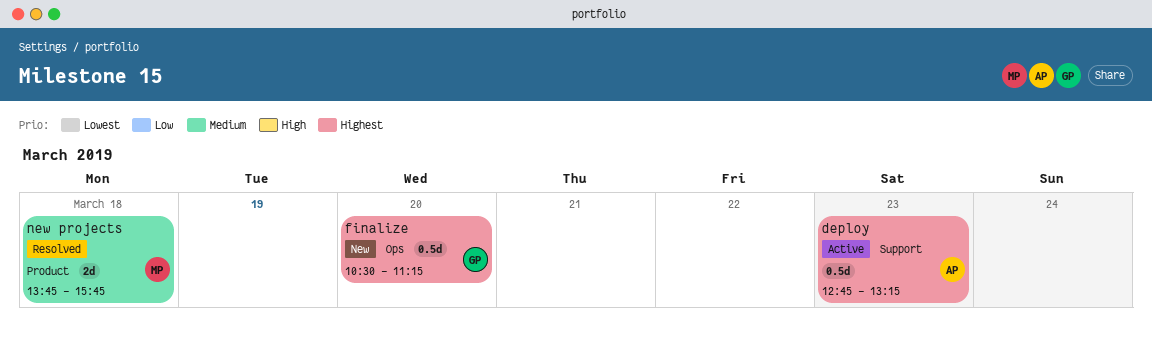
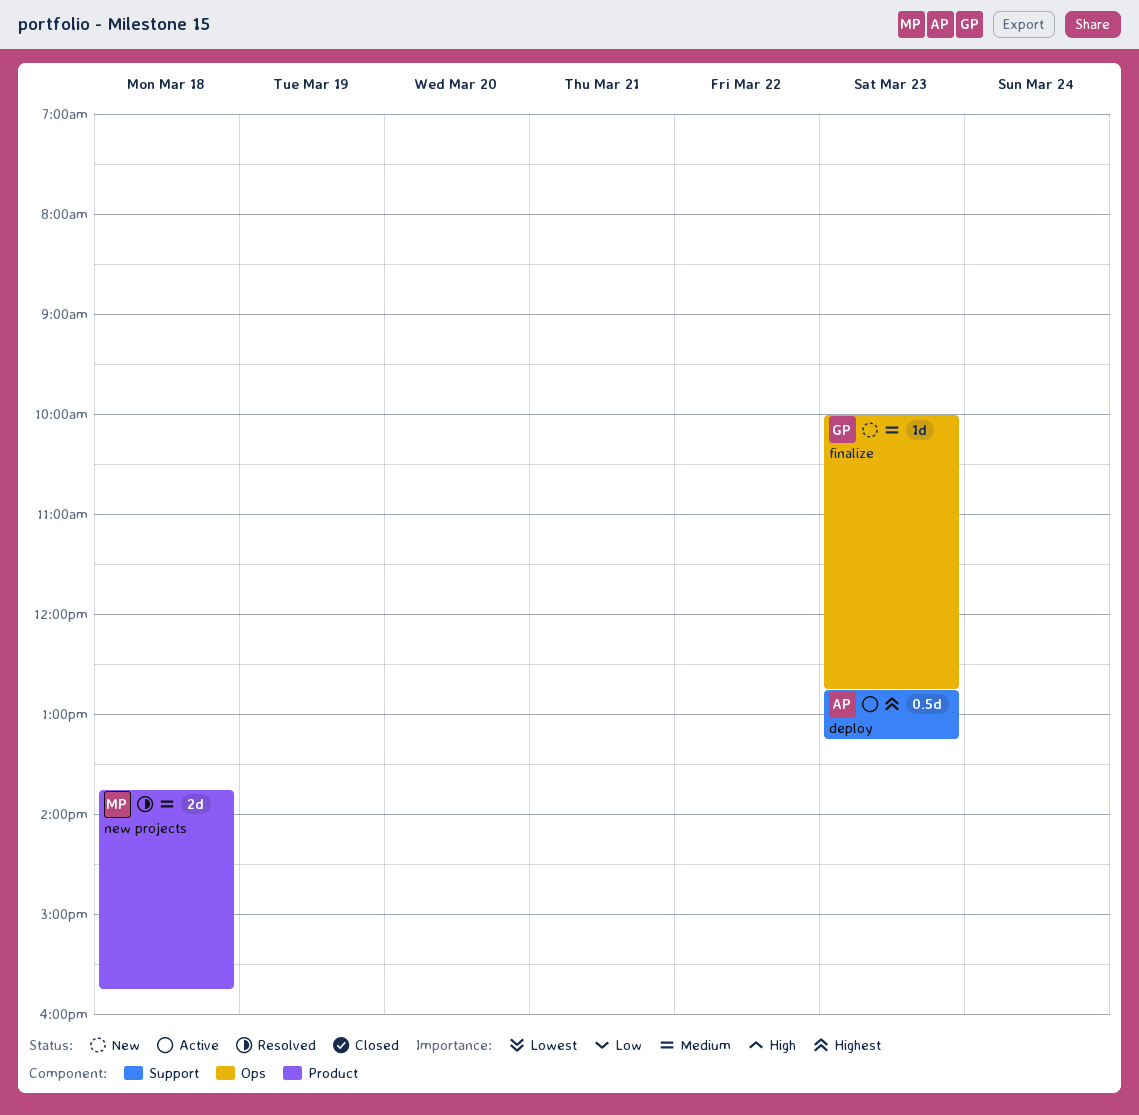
finalize, priority: Highest -> Medium
finalize, estimate: 0.5d -> 1d
finalize, day: Mar 20 -> Mar 23
finalize, begins: 10:30 -> 10:00
finalize, ends: 11:15 -> 12:45

